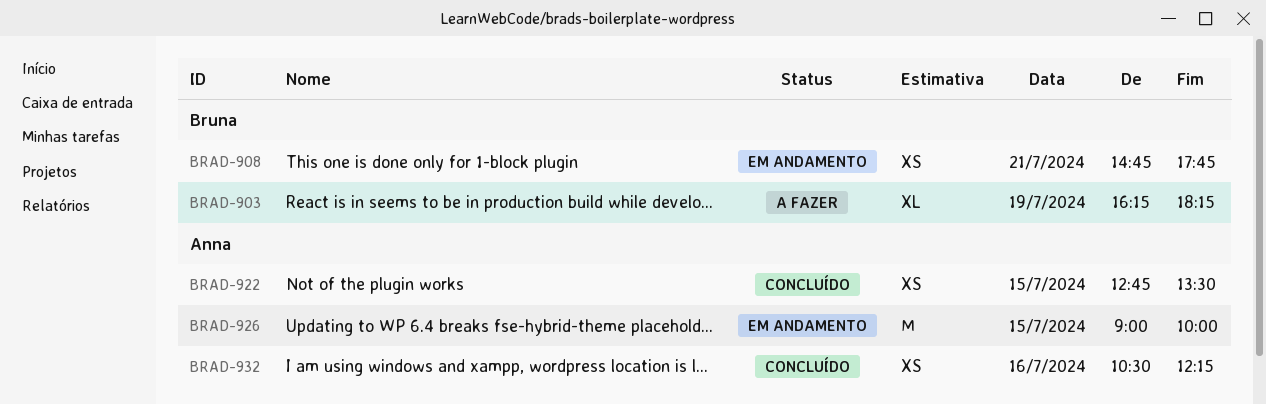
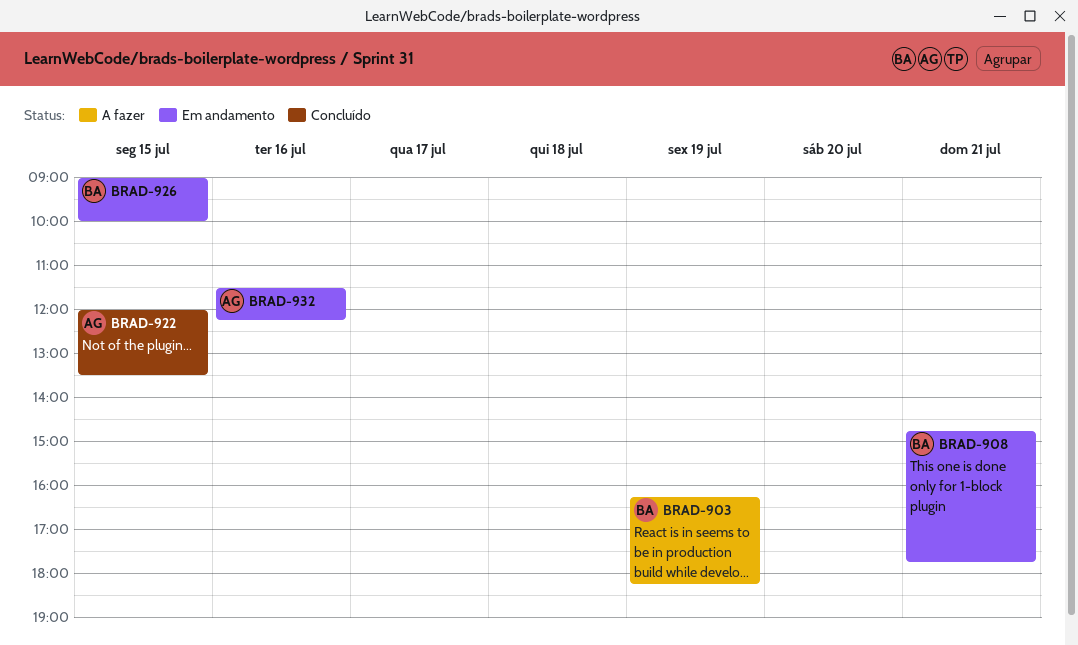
BRAD-922, begins: 12:45 -> 12:00
BRAD-926, owner: Anna -> Bruna
BRAD-932, status: Concluído -> Em andamento
BRAD-932, begins: 10:30 -> 11:30

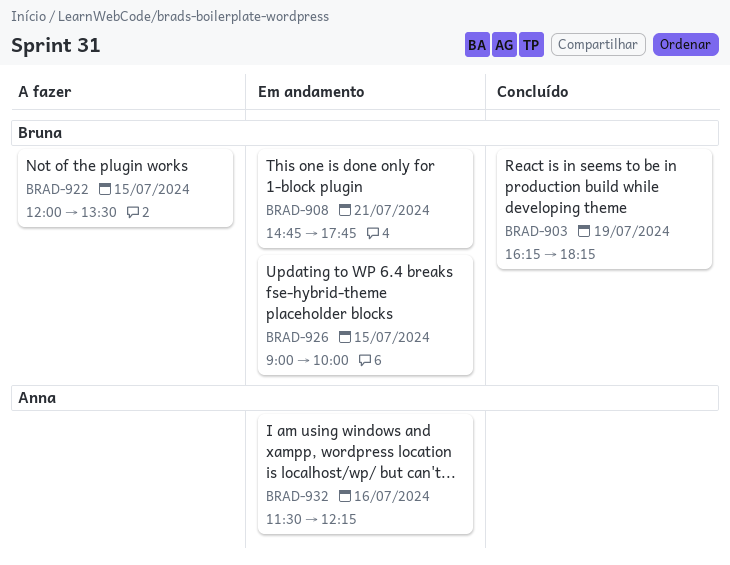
BRAD-903, status: A fazer -> Concluído
BRAD-922, status: Concluído -> A fazer
BRAD-922, owner: Anna -> Bruna

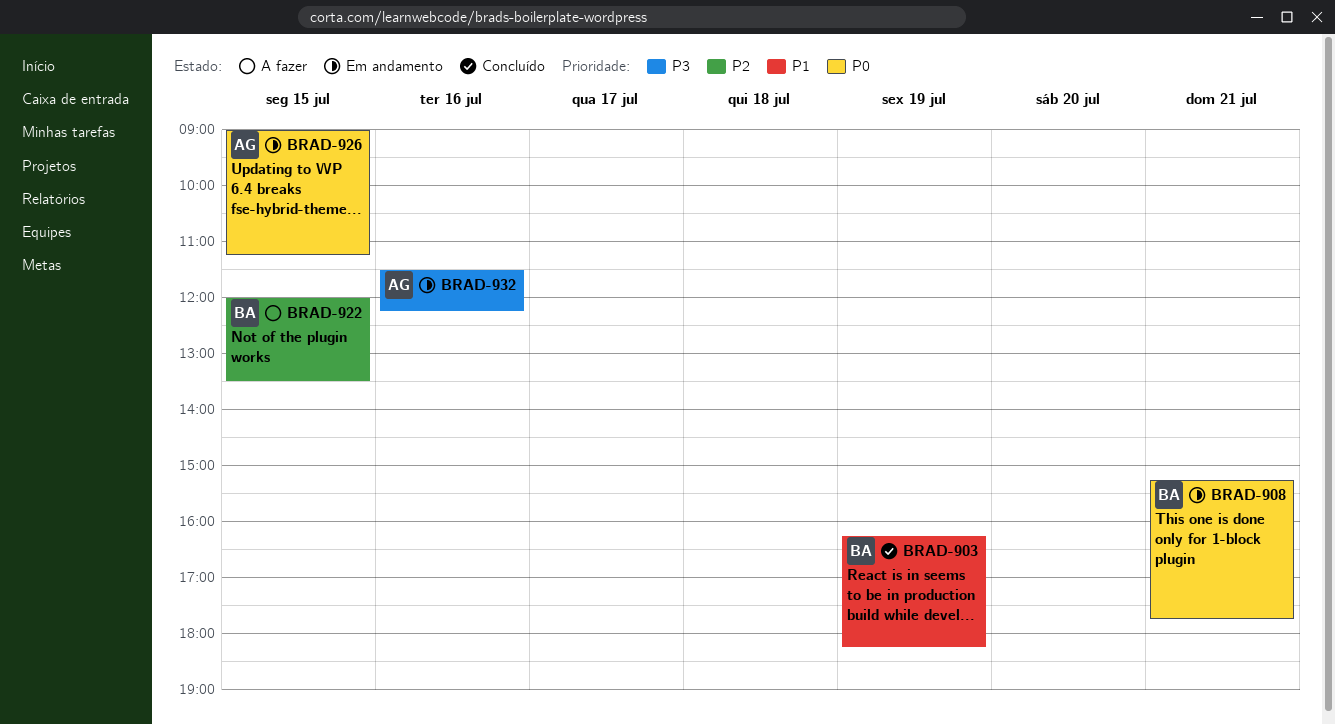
BRAD-908, begins: 14:45 -> 15:15
BRAD-926, owner: Bruna -> Anna
BRAD-926, ends: 10:00 -> 11:15

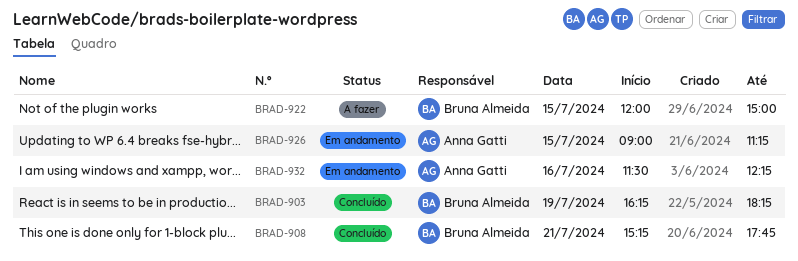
BRAD-908, status: Em andamento -> Concluído
BRAD-922, ends: 13:30 -> 15:00

